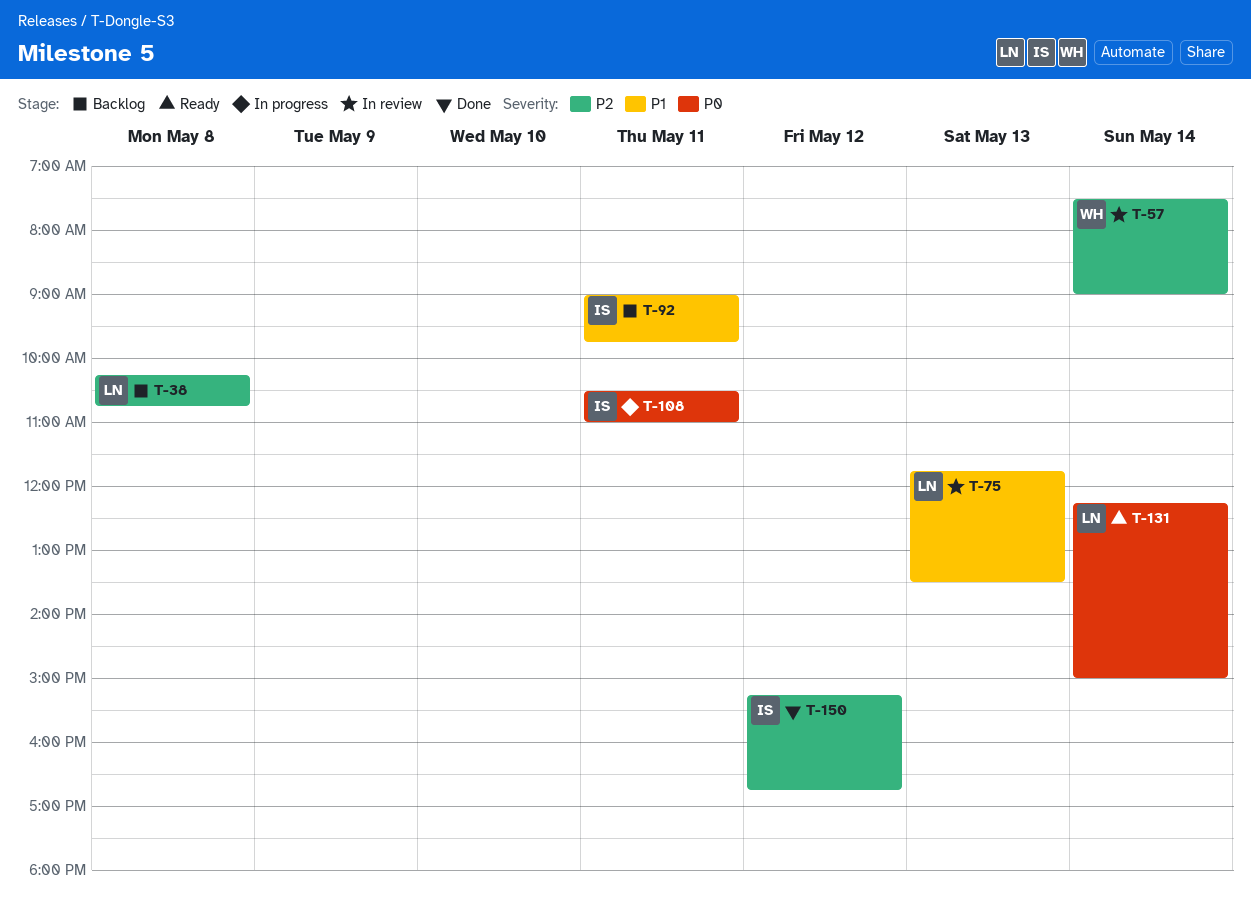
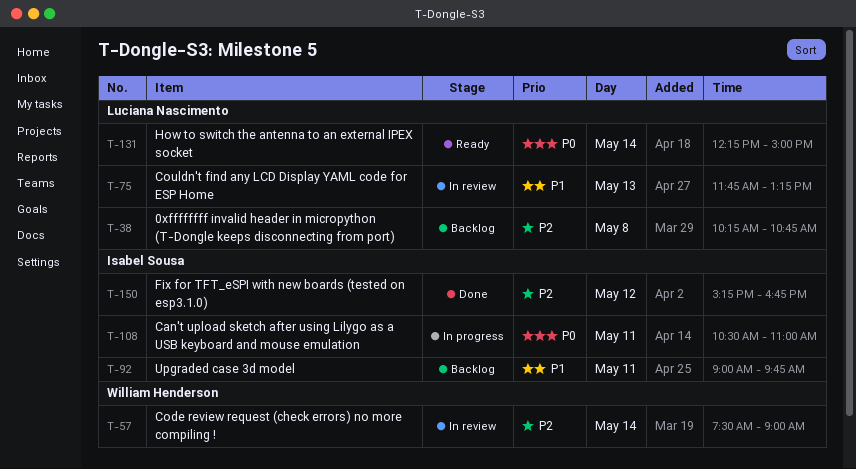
T-75, ends: 13:30 -> 13:15

